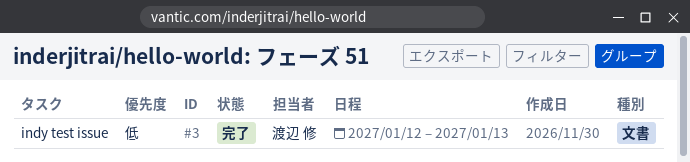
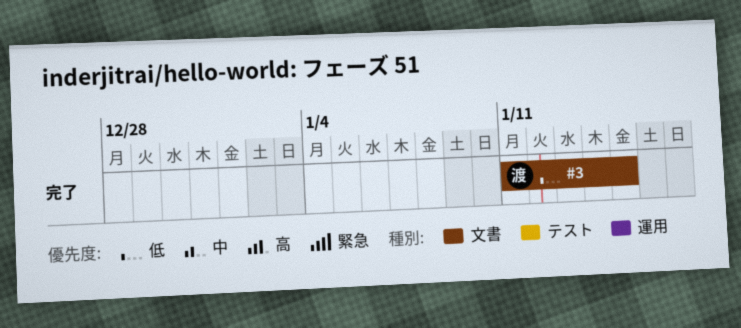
#3, start: Jan 12 -> Jan 11
#3, due: Jan 13 -> Jan 15

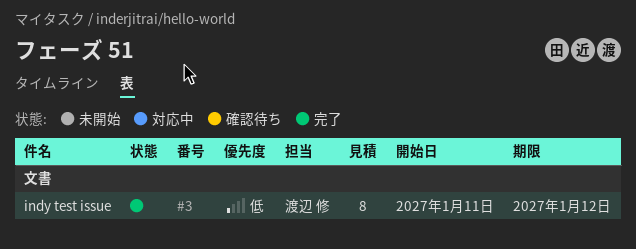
#3, due: Jan 15 -> Jan 12

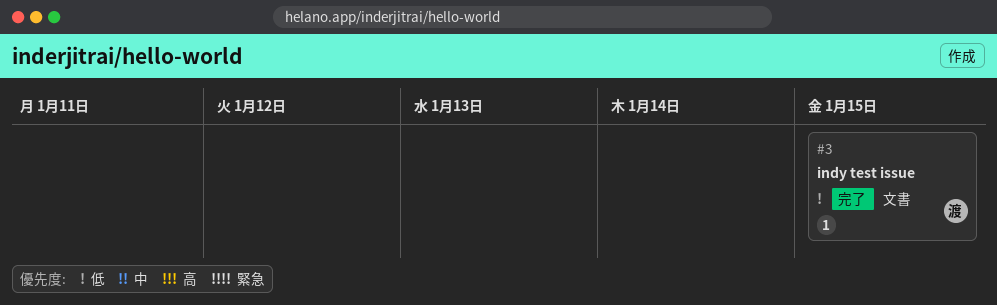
#3, estimate: 8 -> 1
#3, due: Jan 12 -> Jan 15

